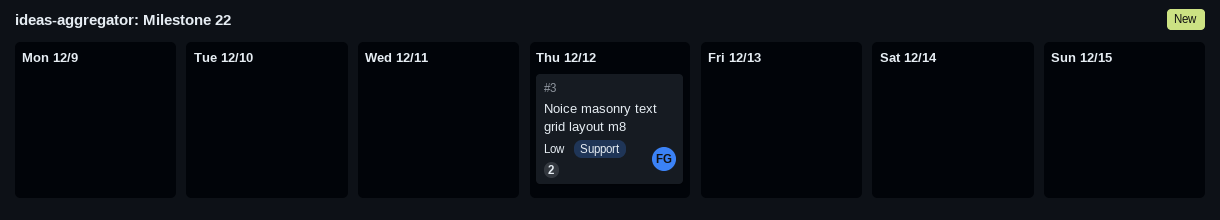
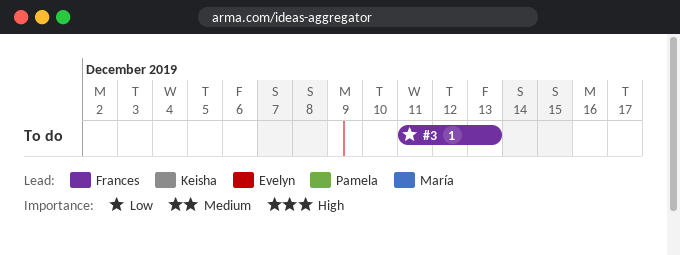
#3, estimate: 2 -> 1
#3, due: Dec 12 -> Dec 13

